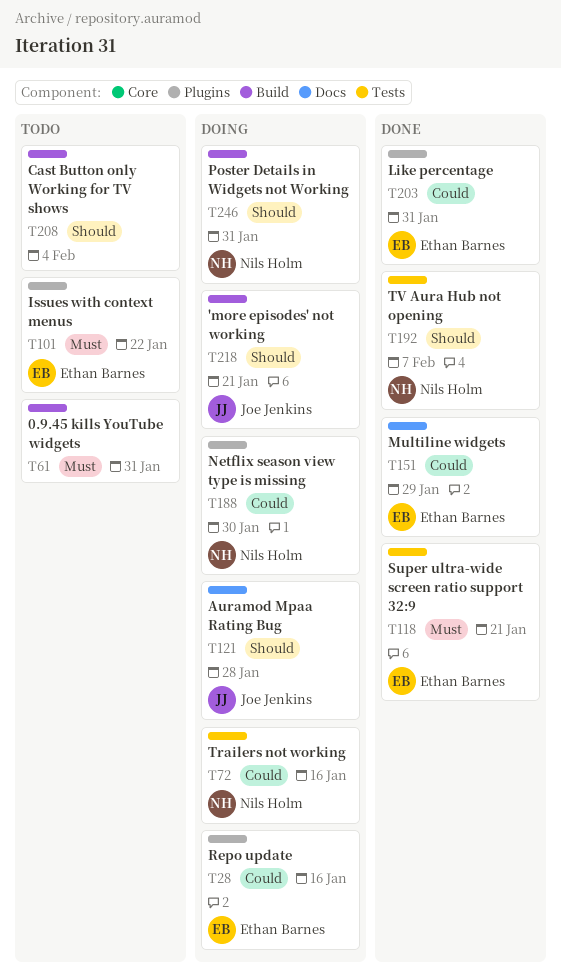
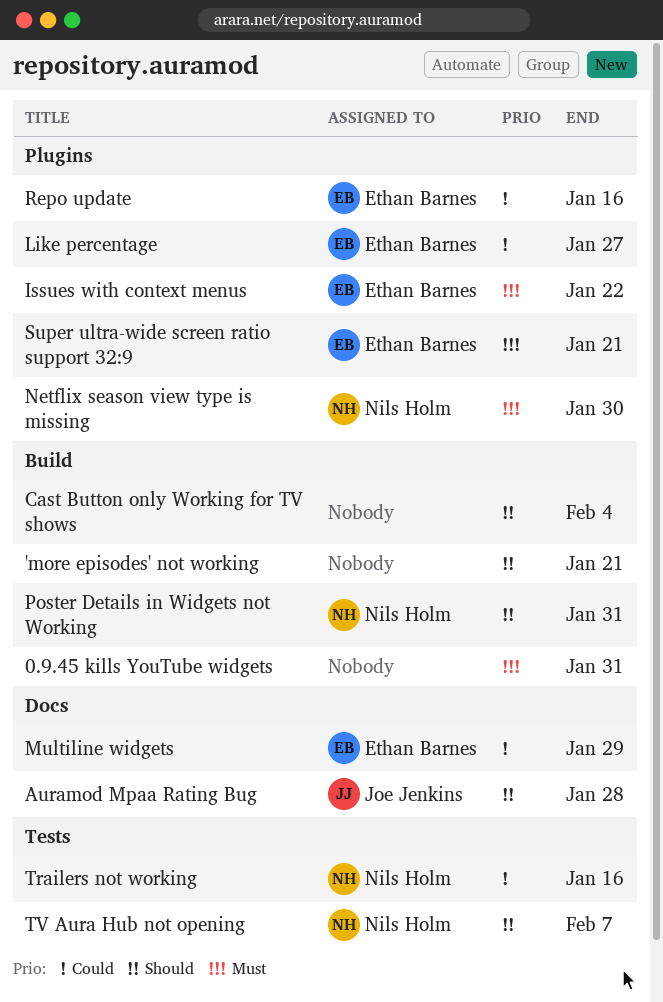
'more episodes' not working, owner: Joe Jenkins -> none
Like percentage, due: Jan 31 -> Jan 27
Netflix season view type is missing, priority: Could -> Must
Super ultra-wide screen ratio support 32:9, label: Tests -> Plugins

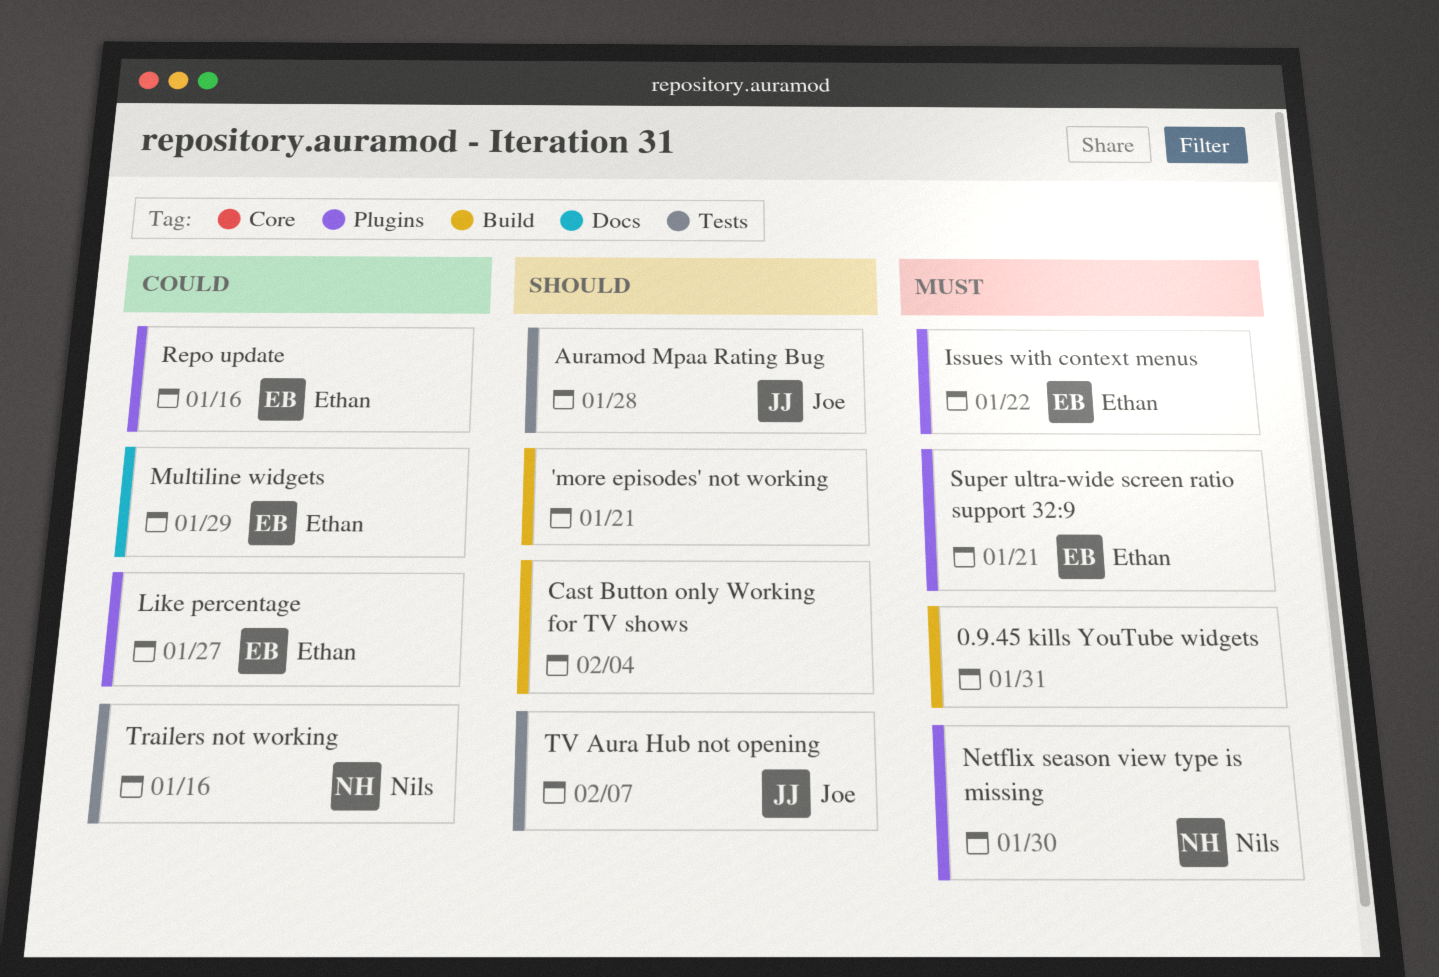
Auramod Mpaa Rating Bug, label: Docs -> Tests
Poster Details in Widgets not Working: present -> none
TV Aura Hub not opening, owner: Nils Holm -> Joe Jenkins

